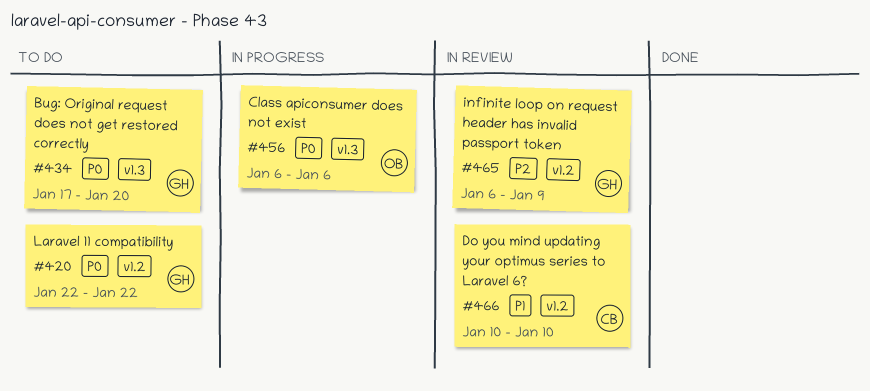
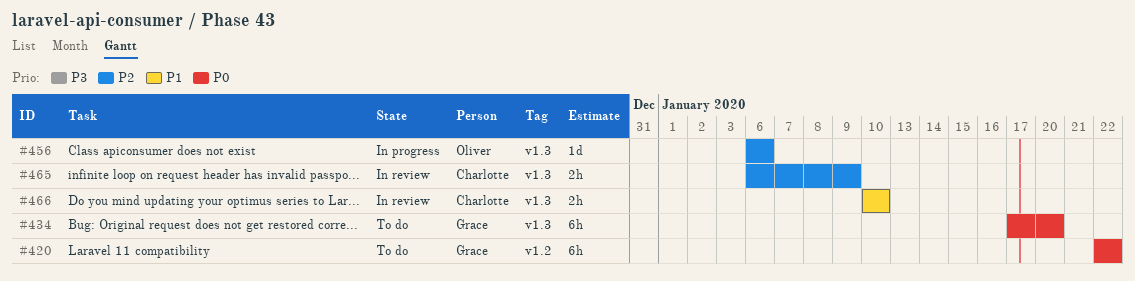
#456, priority: P0 -> P2
#465, owner: Grace -> Charlotte
#465, label: v1.2 -> v1.3
#466, label: v1.2 -> v1.3

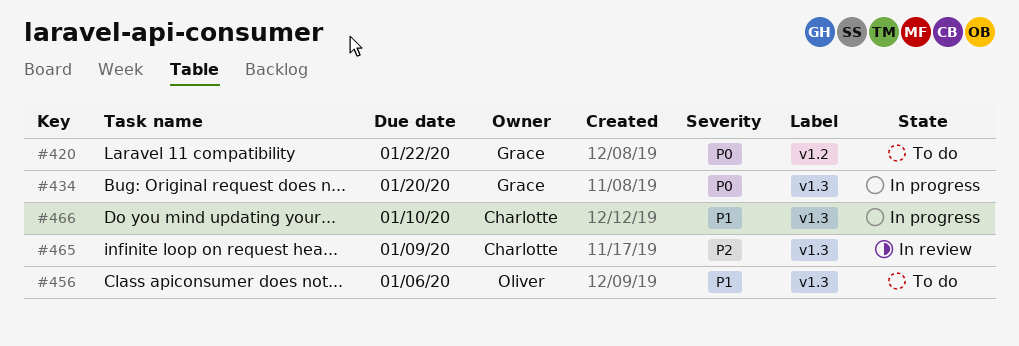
#434, status: To do -> In progress
#456, status: In progress -> To do
#456, priority: P2 -> P1
#466, status: In review -> In progress

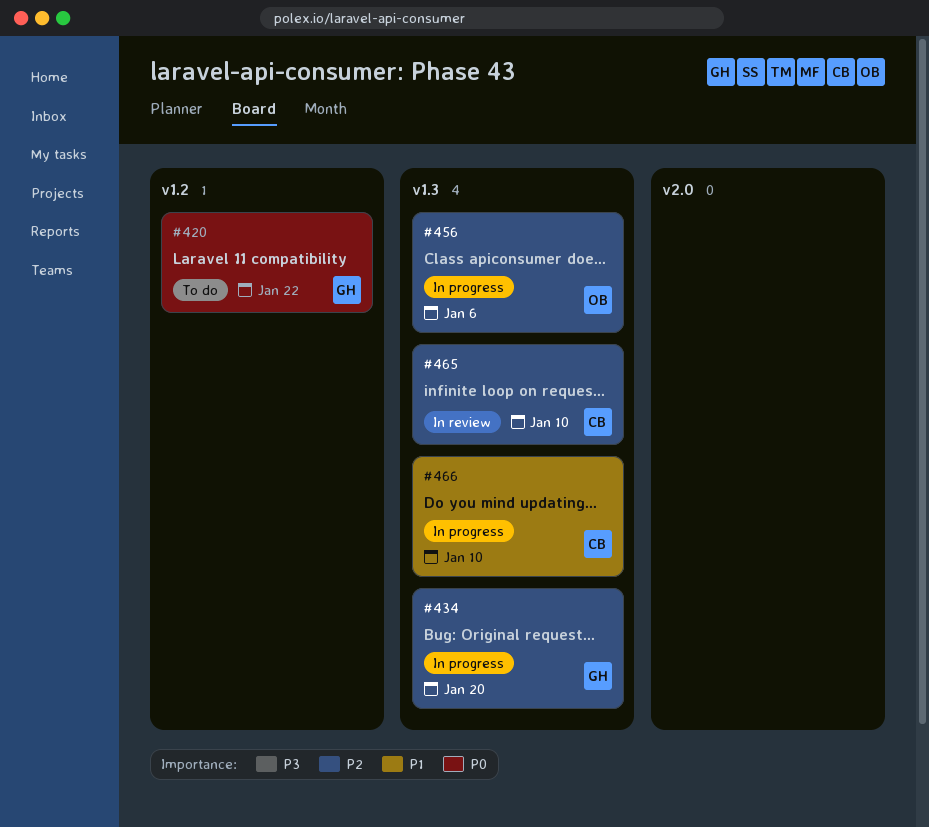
#434, priority: P0 -> P2
#456, status: To do -> In progress
#456, priority: P1 -> P2
#465, due: Jan 9 -> Jan 10

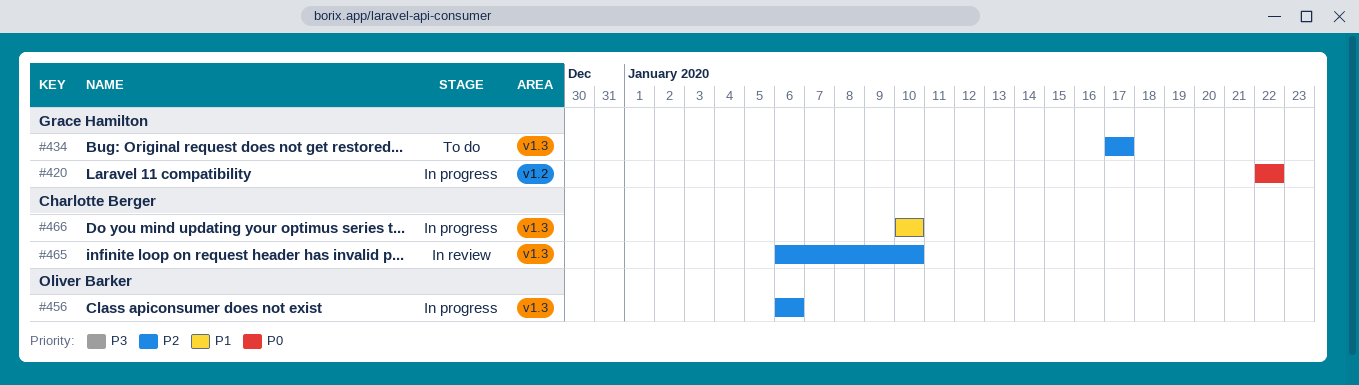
#420, status: To do -> In progress
#434, status: In progress -> To do
#434, due: Jan 20 -> Jan 17

